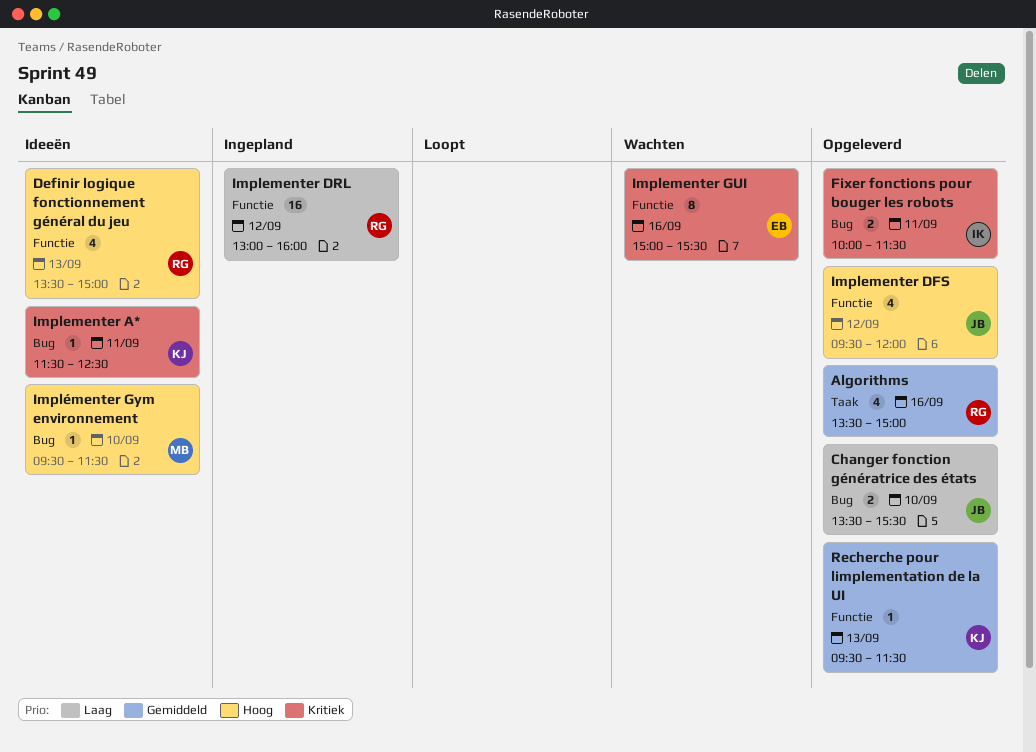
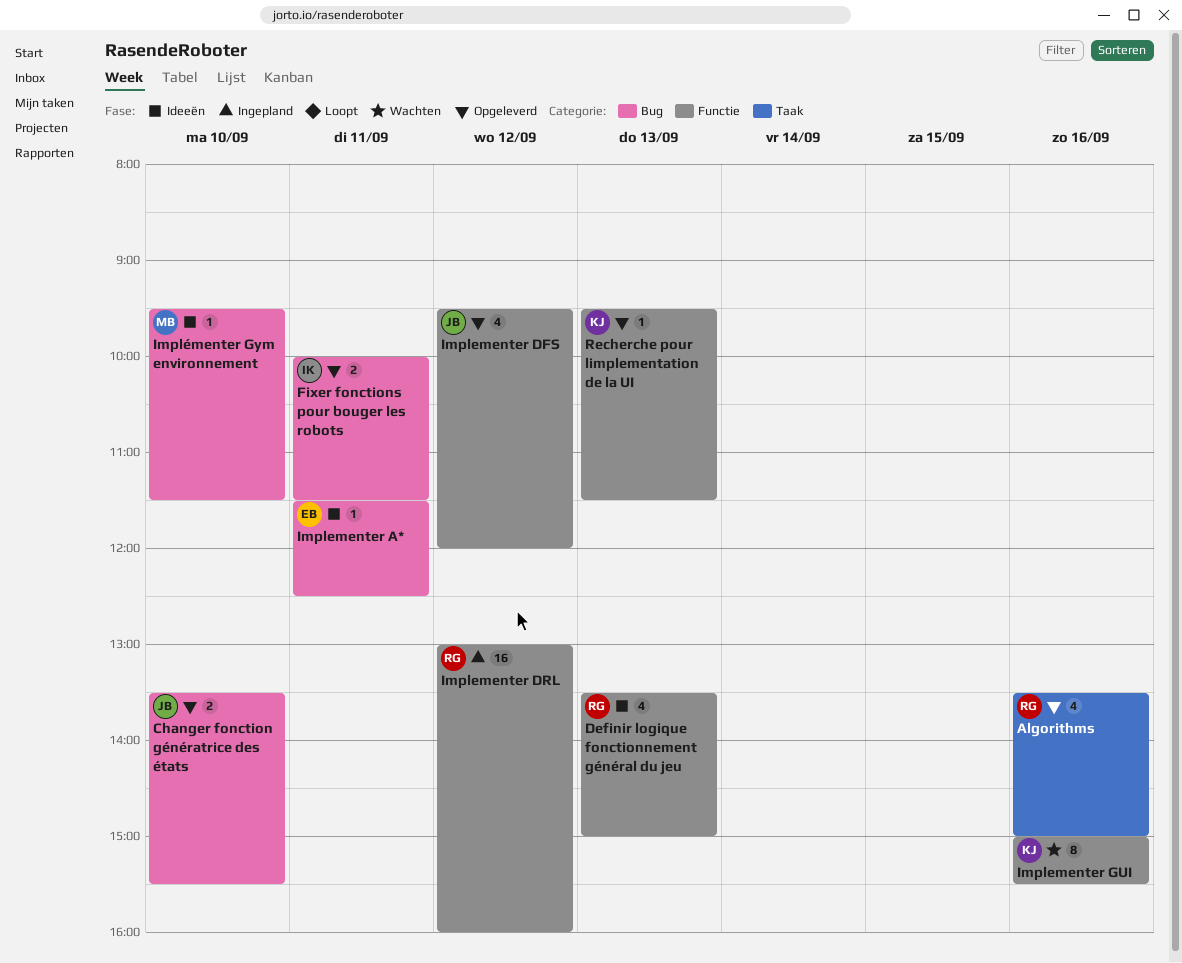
Implementer A*, owner: KJ -> EB
Implementer GUI, owner: EB -> KJ

